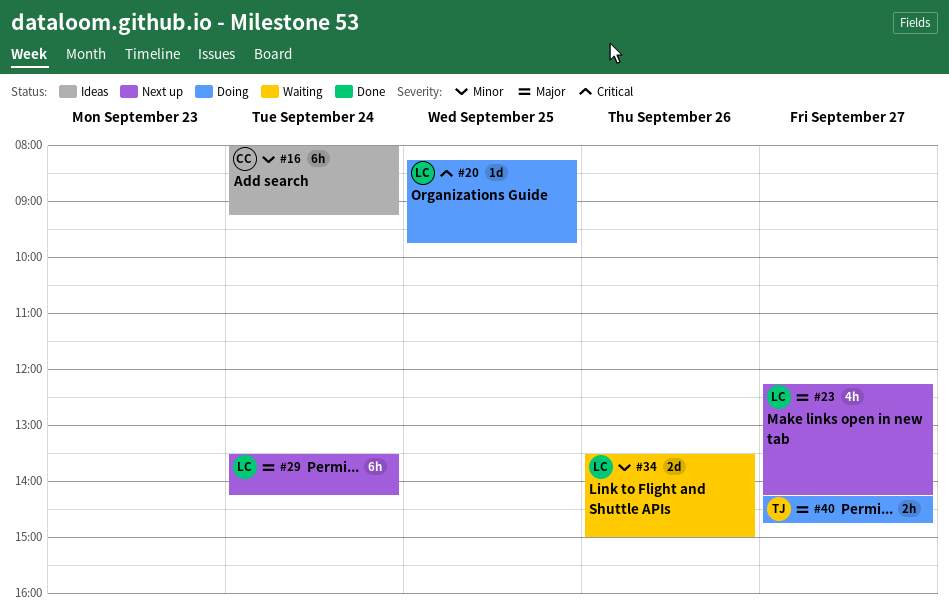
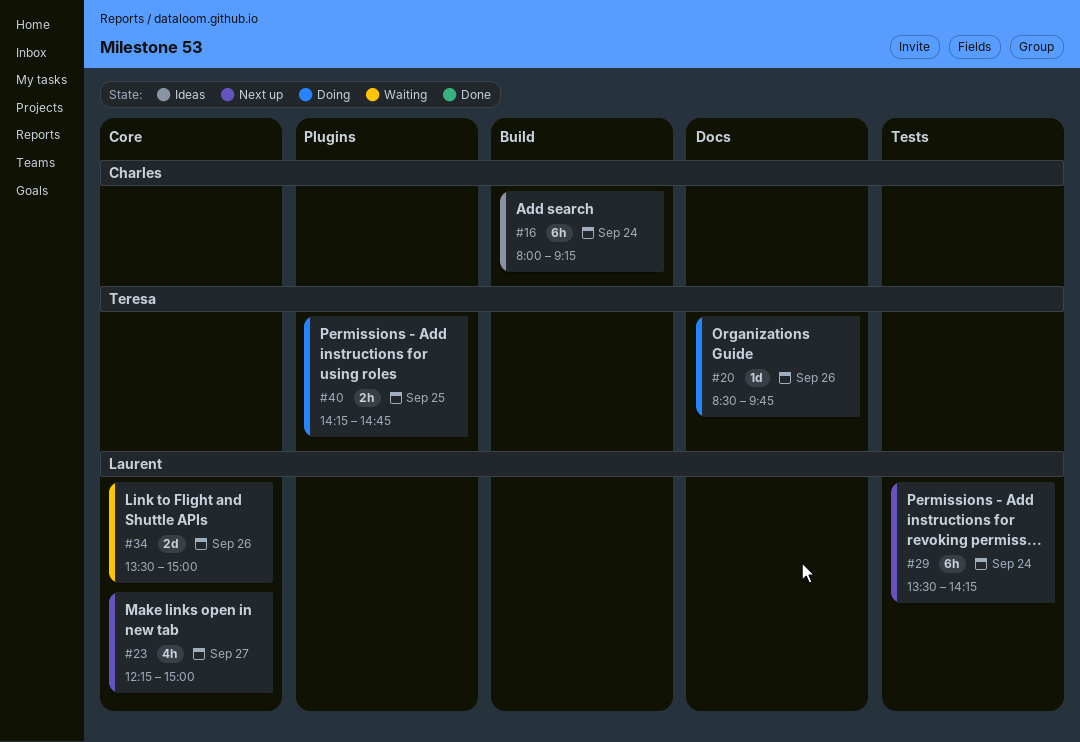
#20, owner: Laurent -> Teresa
#20, day: Sep 25 -> Sep 26
#20, begins: 08:15 -> 08:30
#23, ends: 14:15 -> 15:00
#40, day: Sep 27 -> Sep 25

